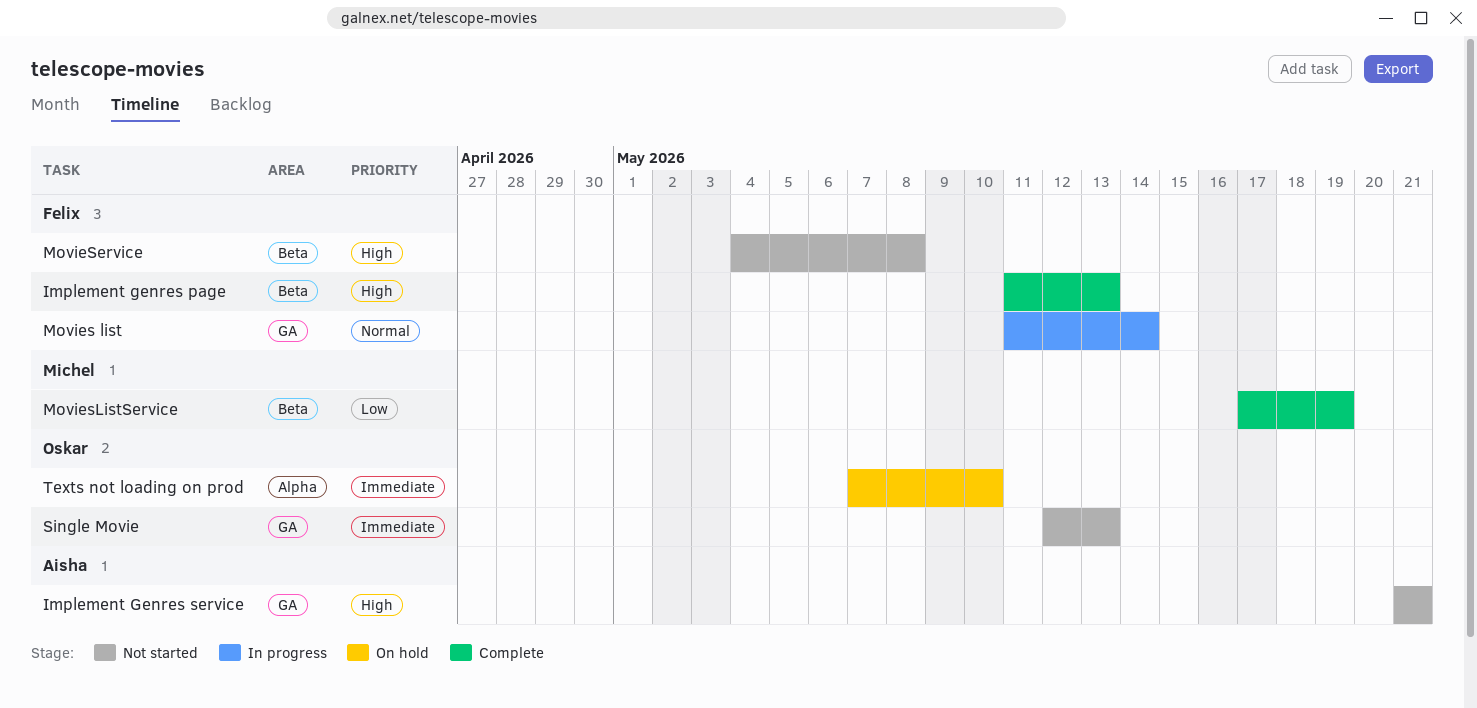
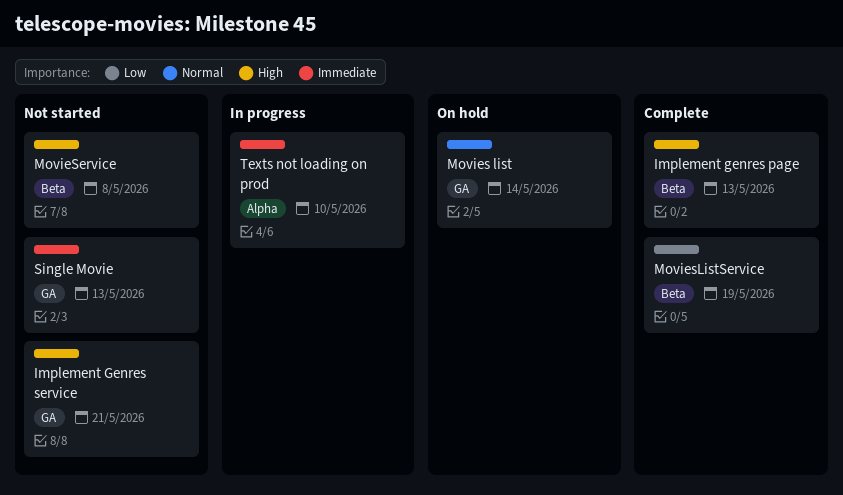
Movies list, status: In progress -> On hold
Texts not loading on prod, status: On hold -> In progress

